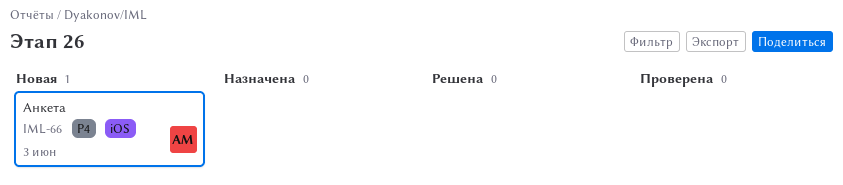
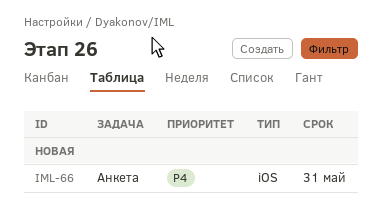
IML-66, due: Jun 3 -> May 31

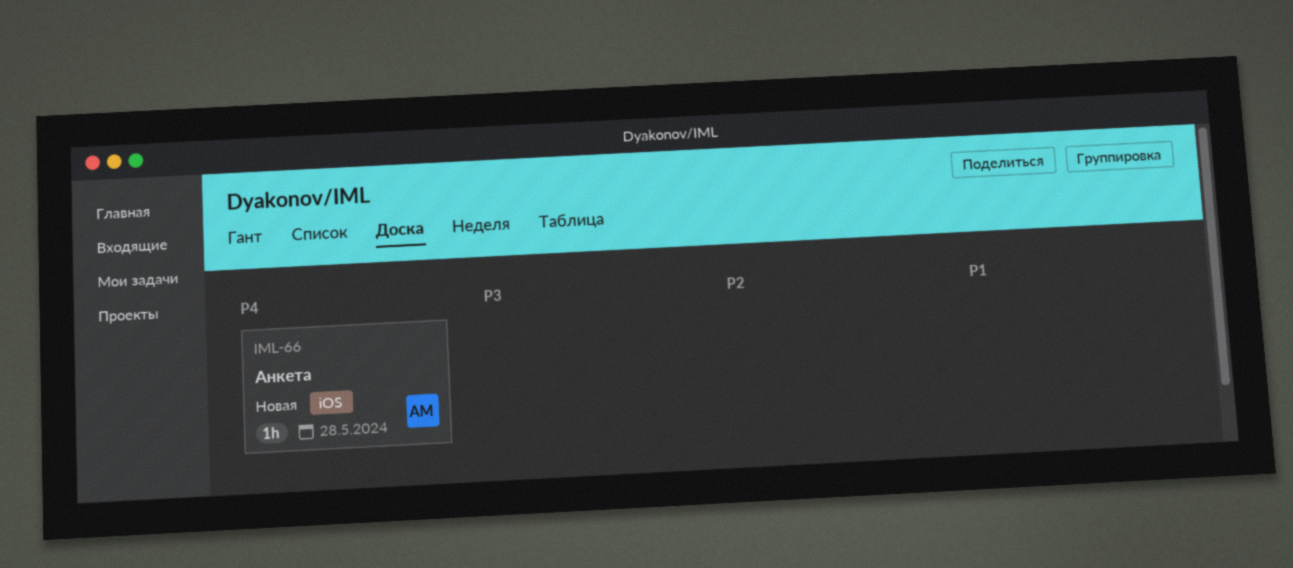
IML-66, due: May 31 -> May 28

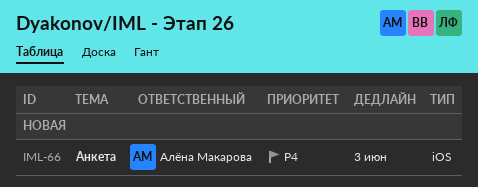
IML-66, due: May 28 -> Jun 3

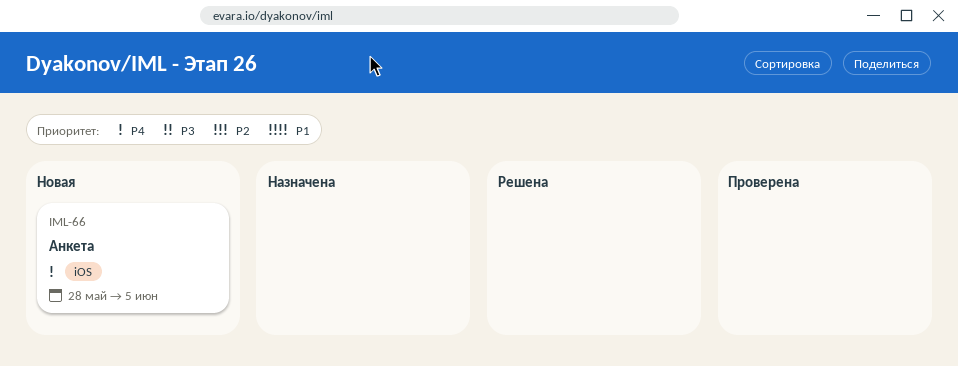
IML-66, due: Jun 3 -> Jun 5

